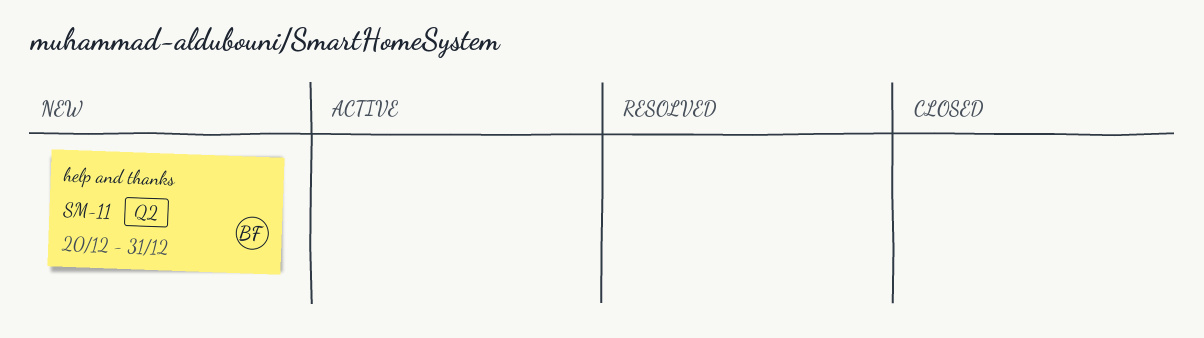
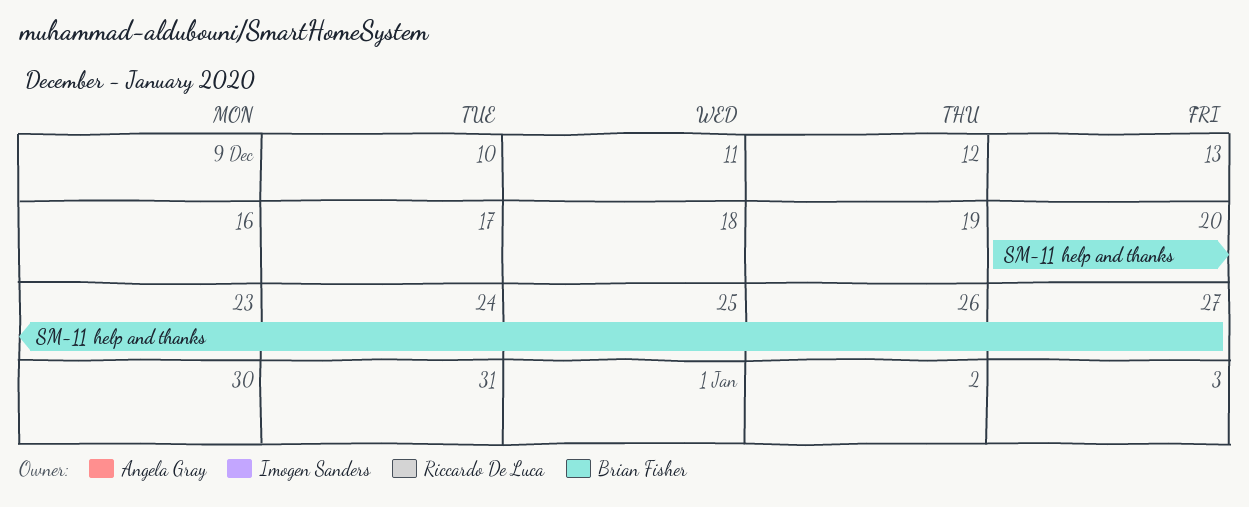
SM-11, due: Dec 31 -> Dec 27

